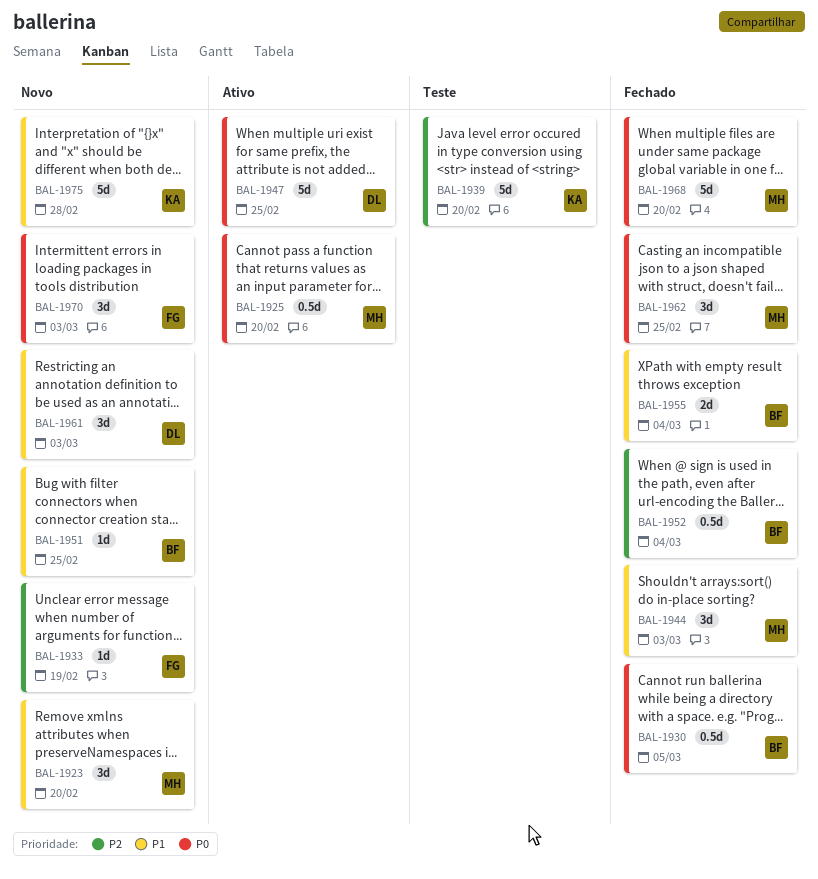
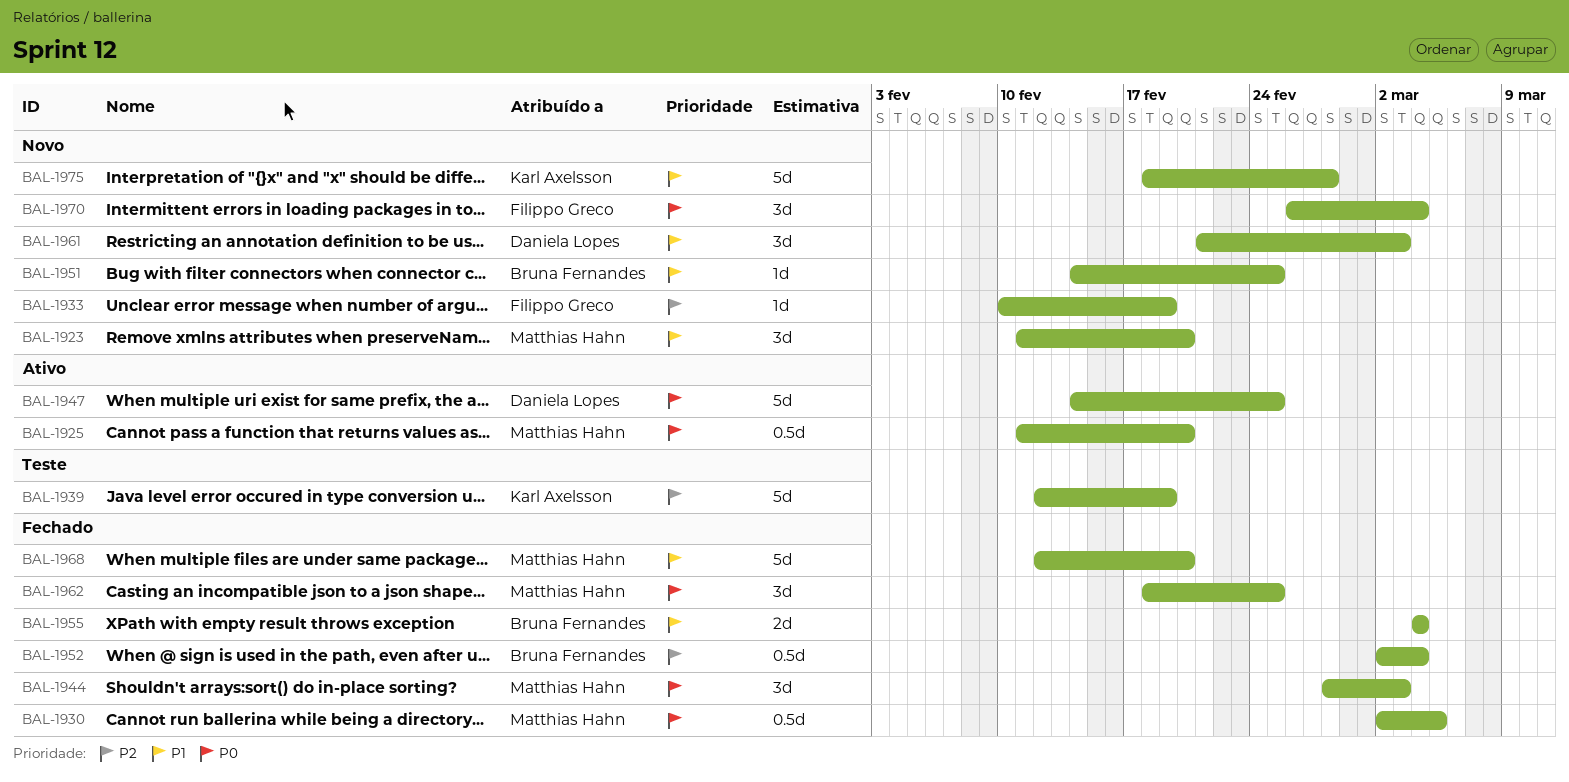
BAL-1930, owner: Bruna Fernandes -> Matthias Hahn
BAL-1939, due: Feb 20 -> Feb 19
BAL-1944, priority: P1 -> P0
BAL-1968, priority: P0 -> P1
BAL-1970, due: Mar 3 -> Mar 4

